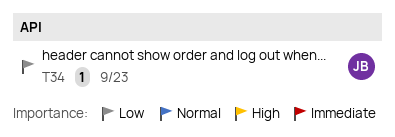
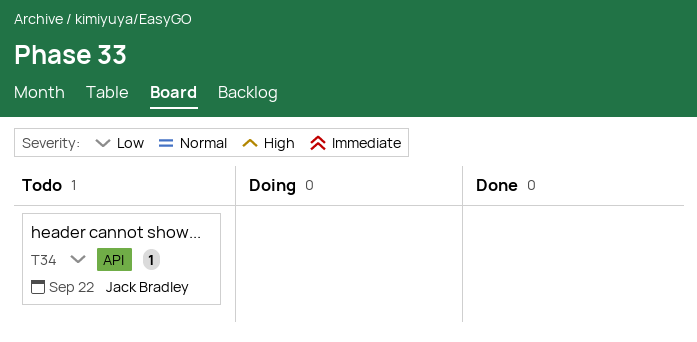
T34, due: Sep 23 -> Sep 22

